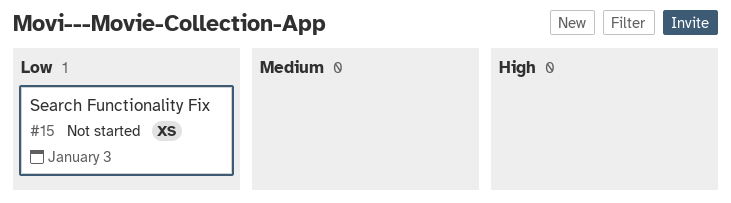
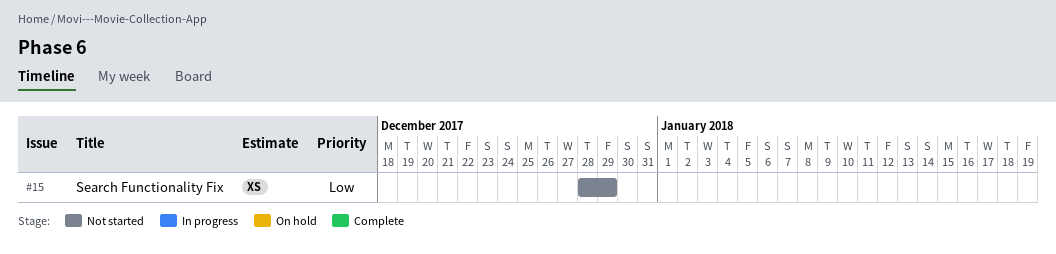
#15, due: Jan 3 -> Dec 29

